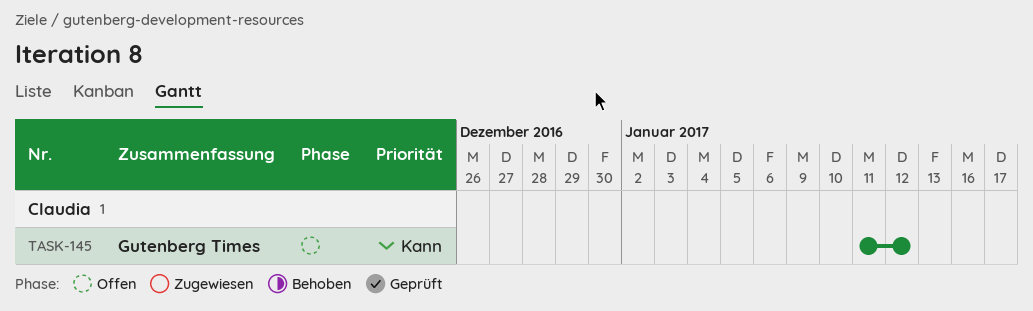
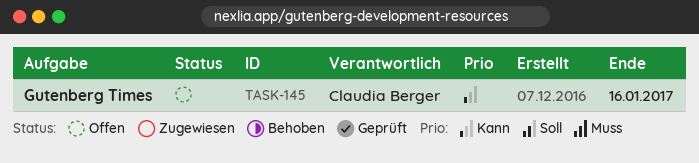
TASK-145, due: Jan 12 -> Jan 16

